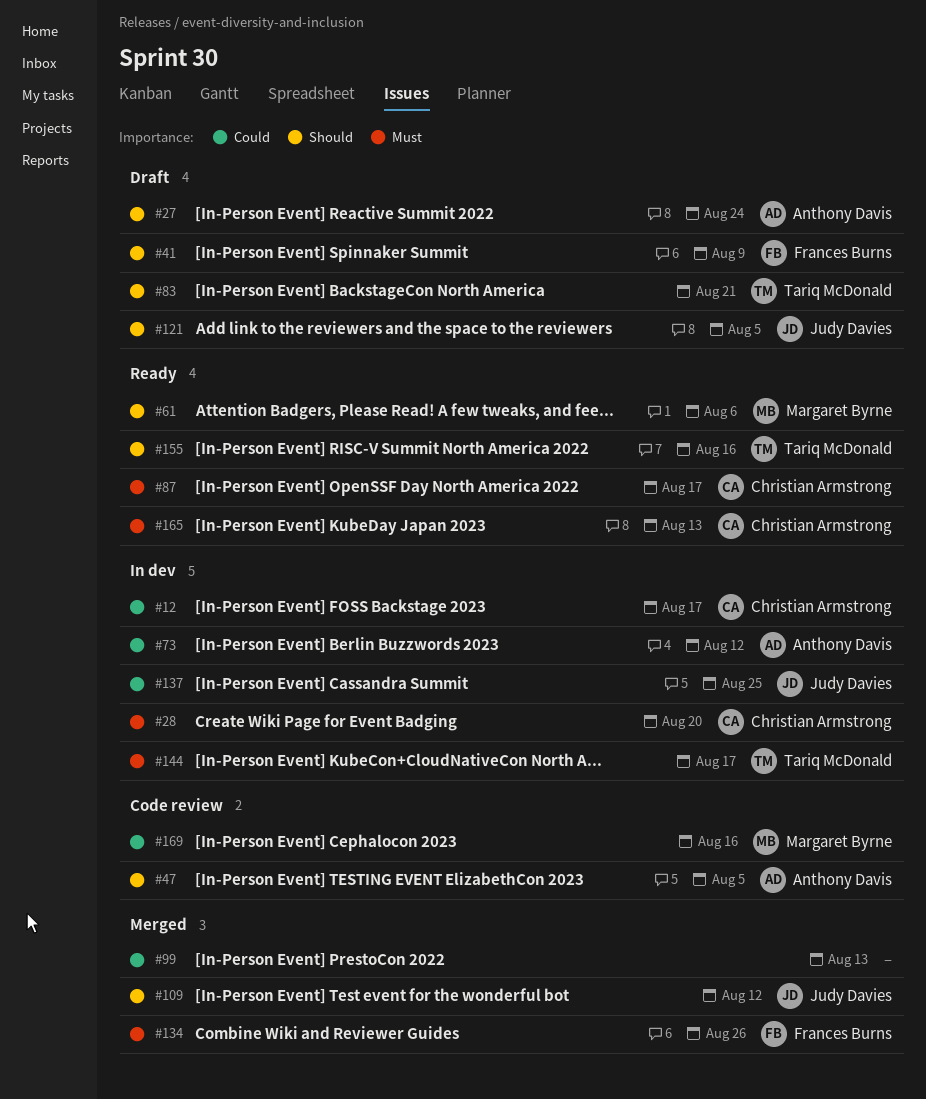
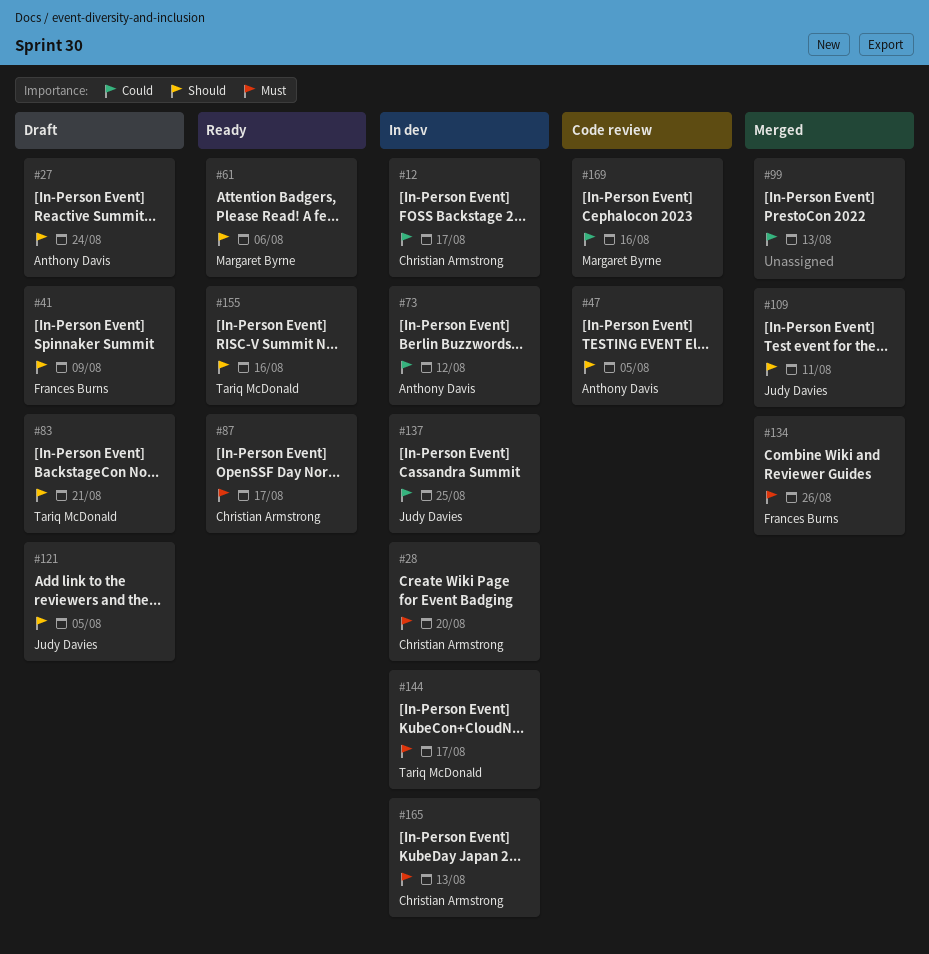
#109, due: Aug 12 -> Aug 11
#165, status: Ready -> In dev

